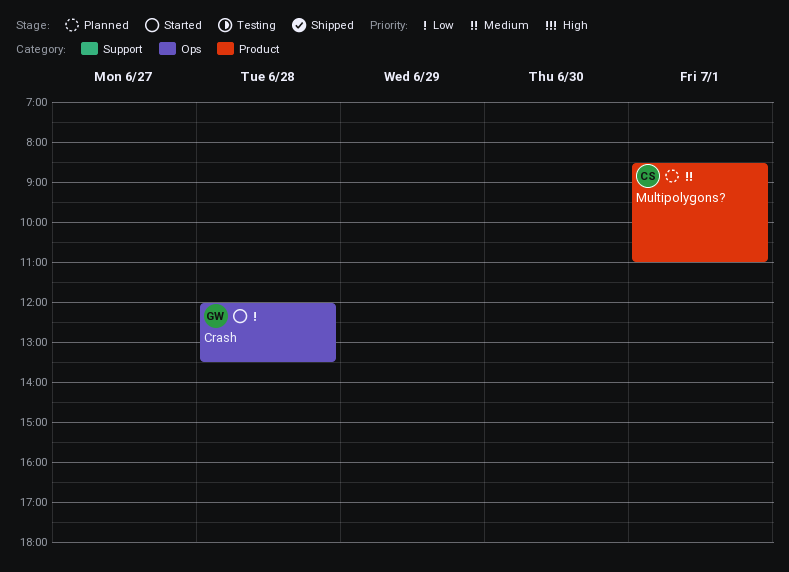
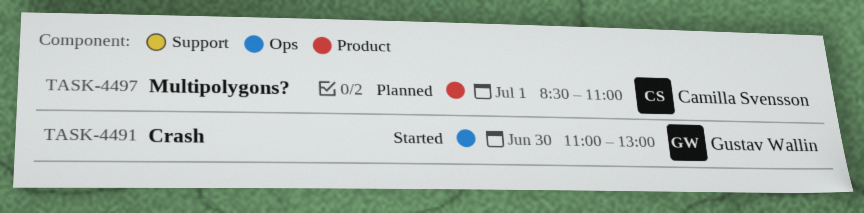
Crash, day: Jun 28 -> Jun 30
Crash, begins: 12:00 -> 11:00
Crash, ends: 13:30 -> 13:00

